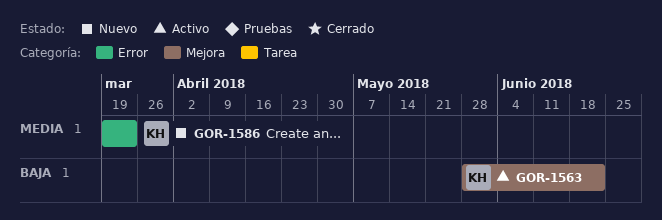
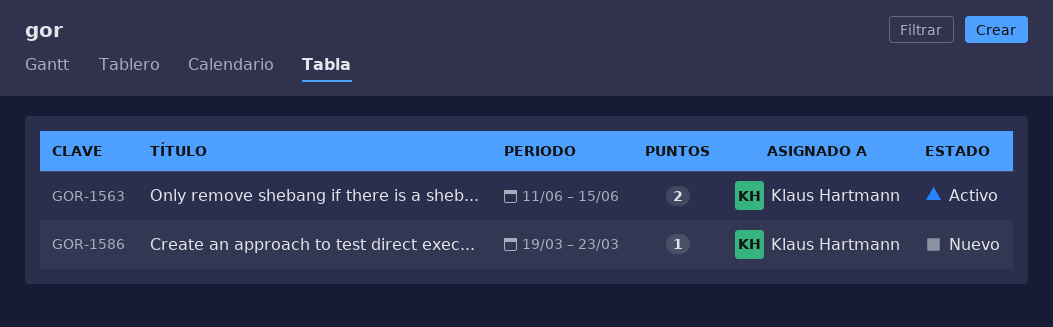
GOR-1563, start: May 28 -> Jun 11
GOR-1563, due: Jun 22 -> Jun 15

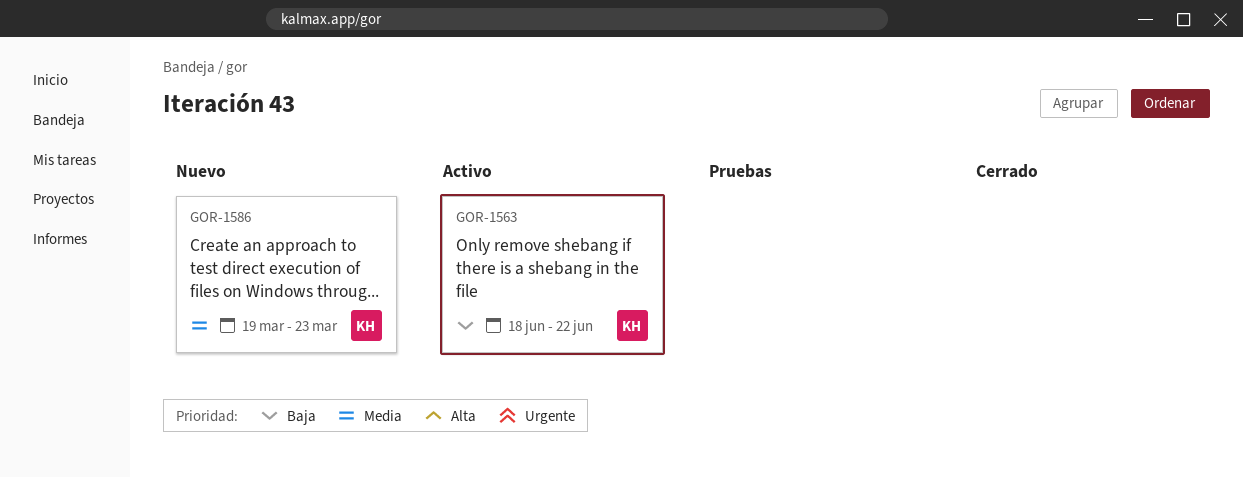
GOR-1563, start: Jun 11 -> Jun 18
GOR-1563, due: Jun 15 -> Jun 22

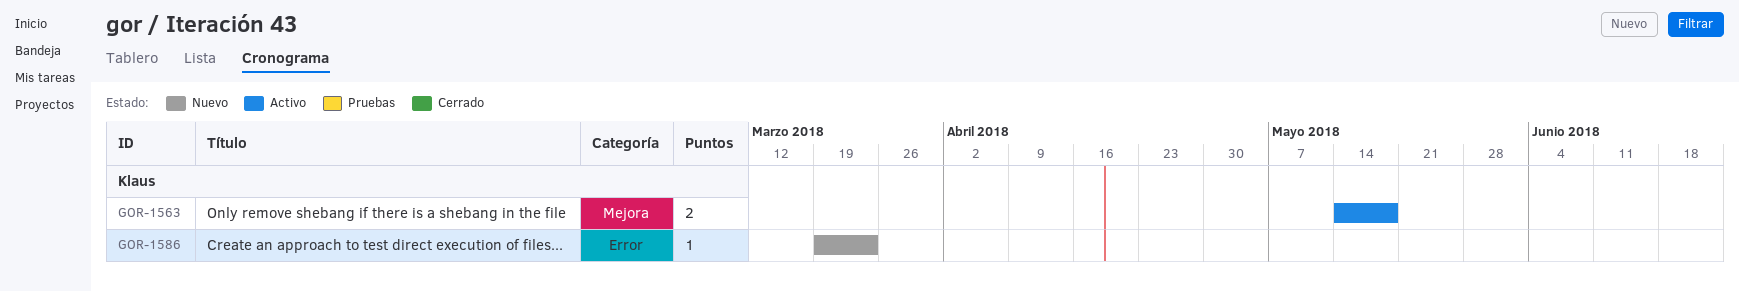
GOR-1563, start: Jun 18 -> May 14
GOR-1563, due: Jun 22 -> May 18

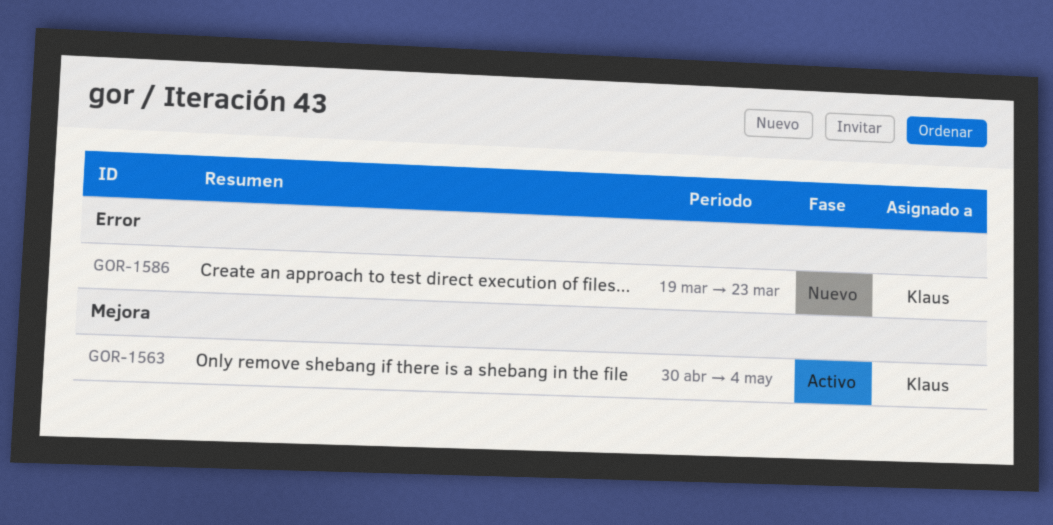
GOR-1563, start: May 14 -> Apr 30
GOR-1563, due: May 18 -> May 4

